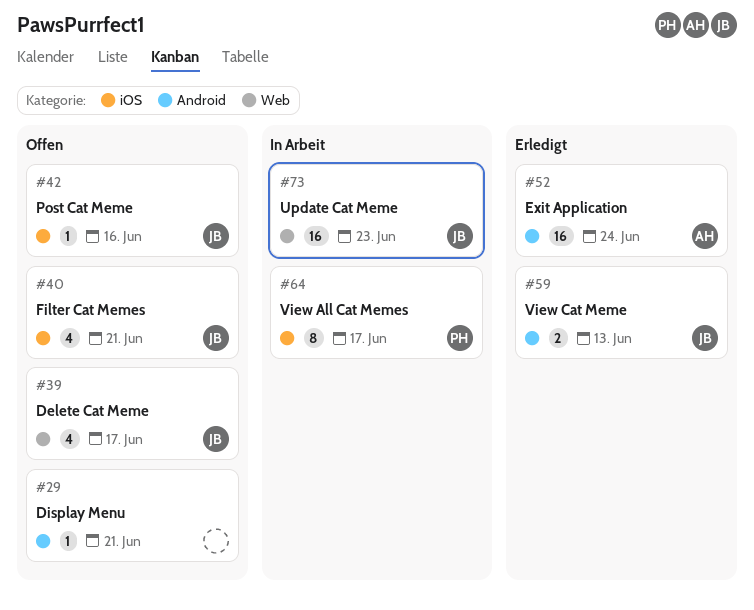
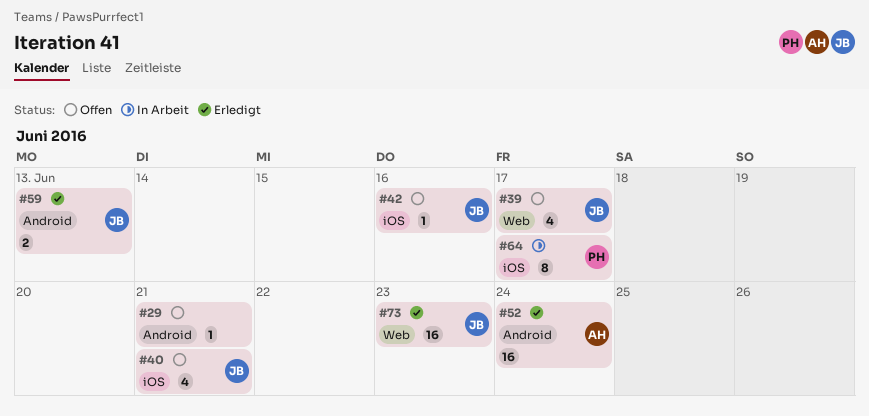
#73, status: In Arbeit -> Erledigt

